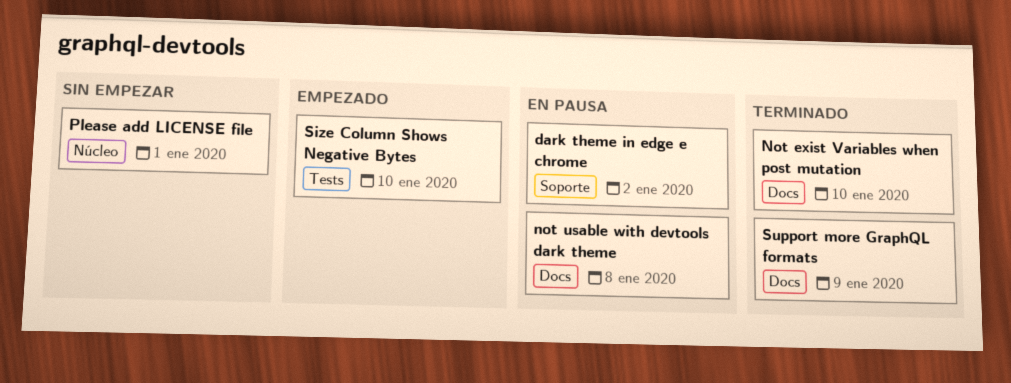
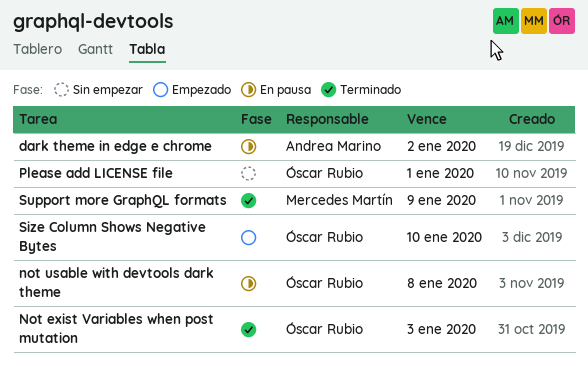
Not exist Variables when post mutation, due: Jan 10 -> Jan 3

